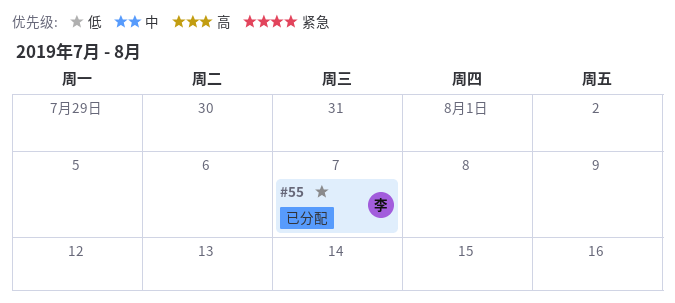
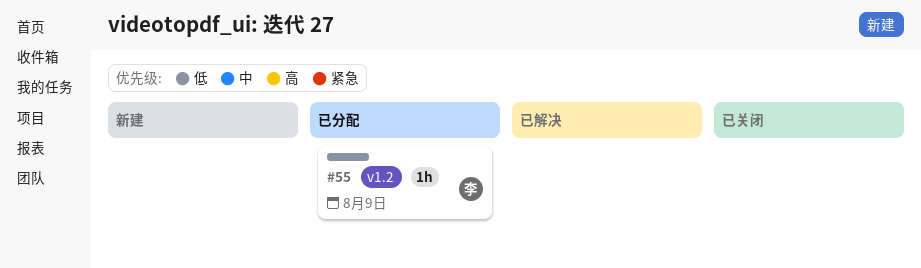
#55, due: Aug 7 -> Aug 9

